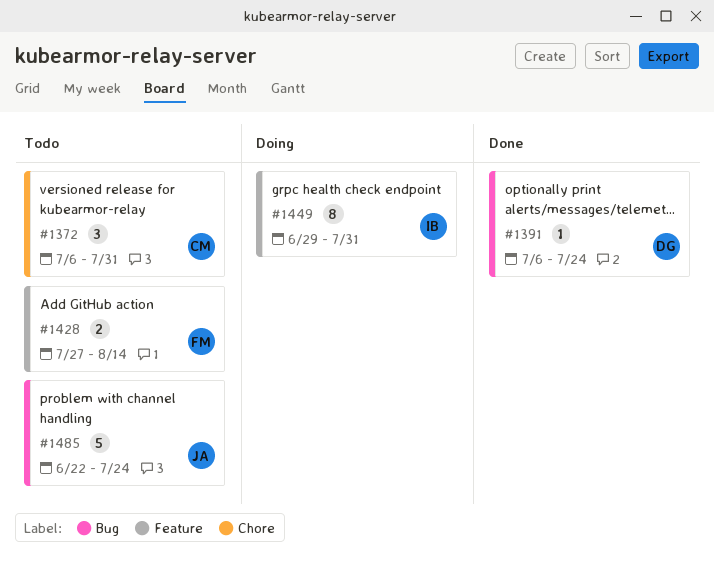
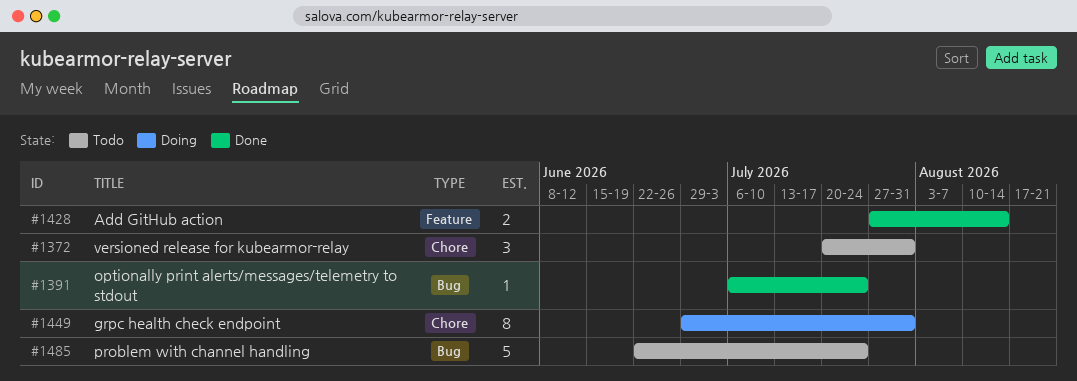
#1372, start: Jul 6 -> Jul 20
#1428, status: Todo -> Done
#1449, label: Feature -> Chore

